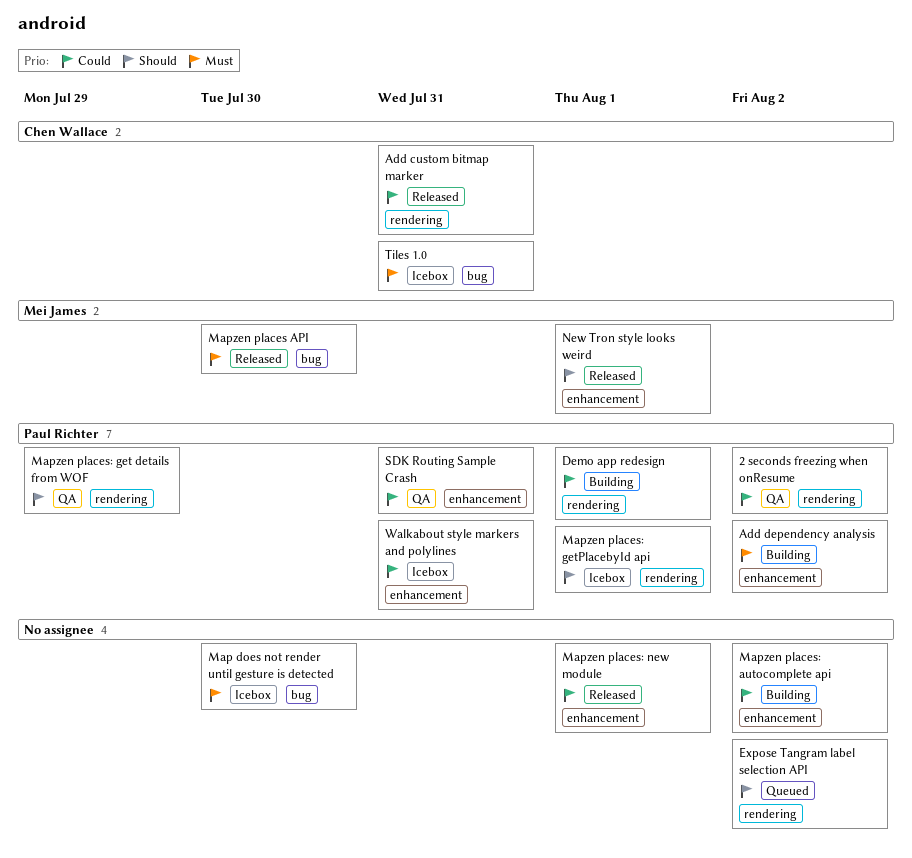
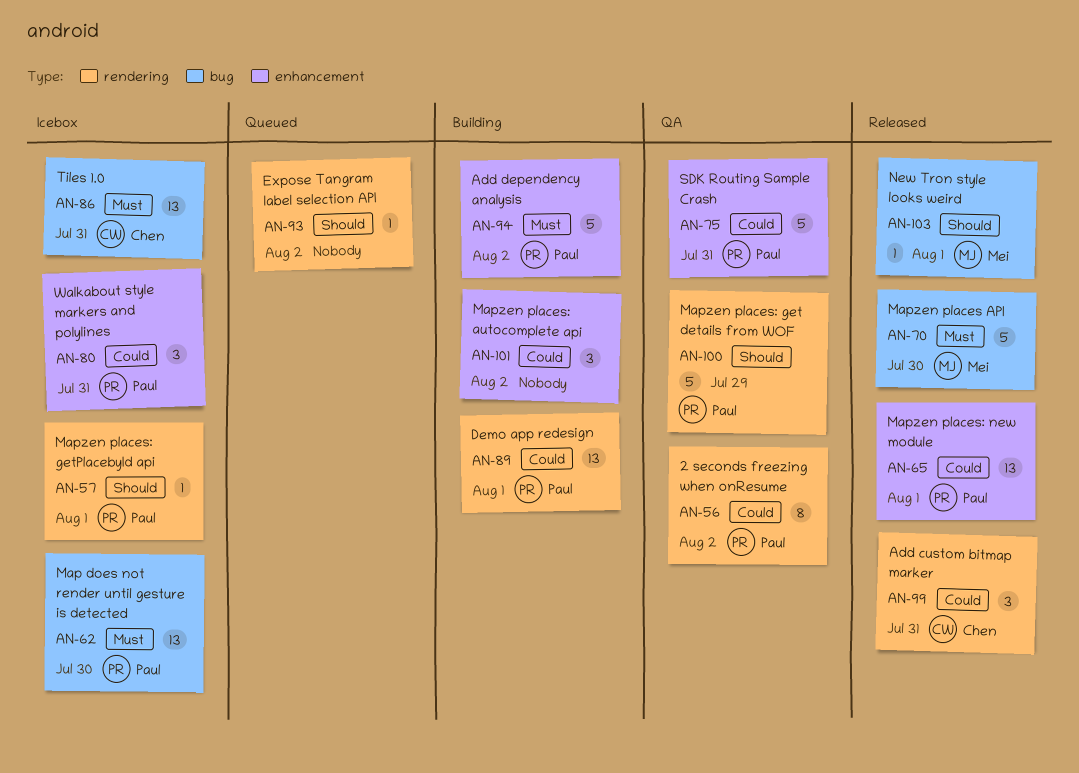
Map does not render until gesture is detected, owner: none -> Paul Richter
Mapzen places: new module, owner: none -> Paul Richter
New Tron style looks weird, label: enhancement -> bug

